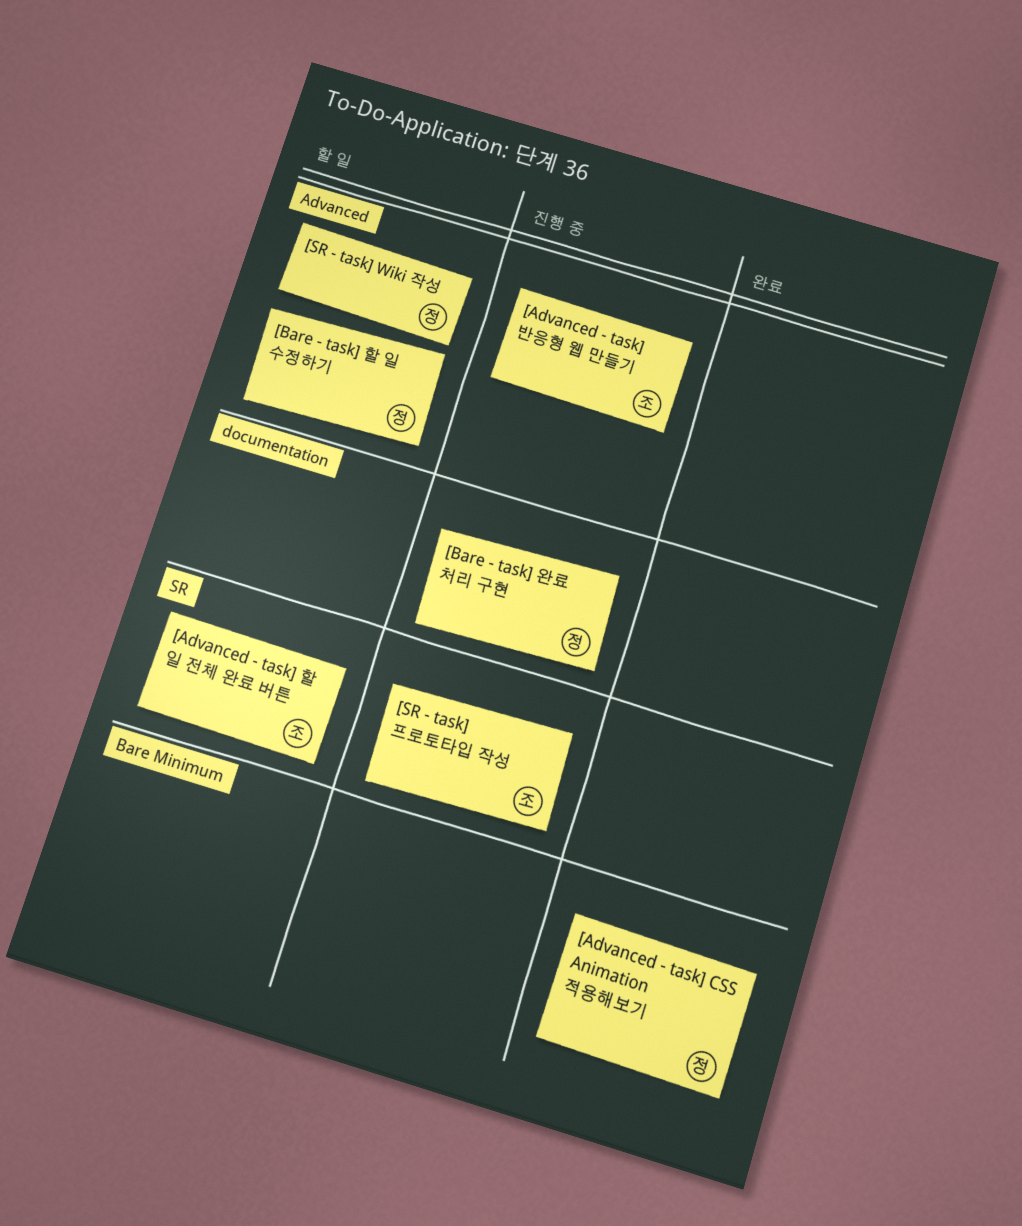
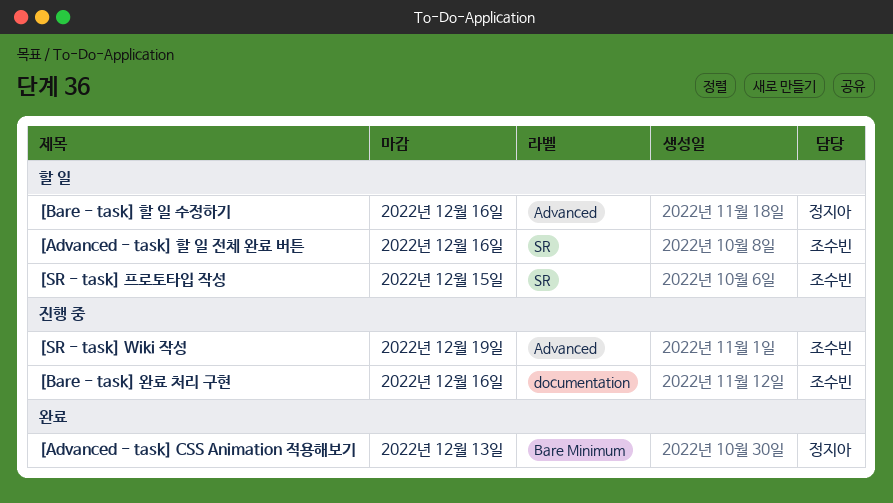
[Advanced - task] 반응형 웹 만들기: present -> none
[Bare - task] 완료 처리 구현, owner: 정지아 -> 조수빈
[SR - task] Wiki 작성, status: 할 일 -> 진행 중
[SR - task] Wiki 작성, owner: 정지아 -> 조수빈
[SR - task] 프로토타입 작성, status: 진행 중 -> 할 일

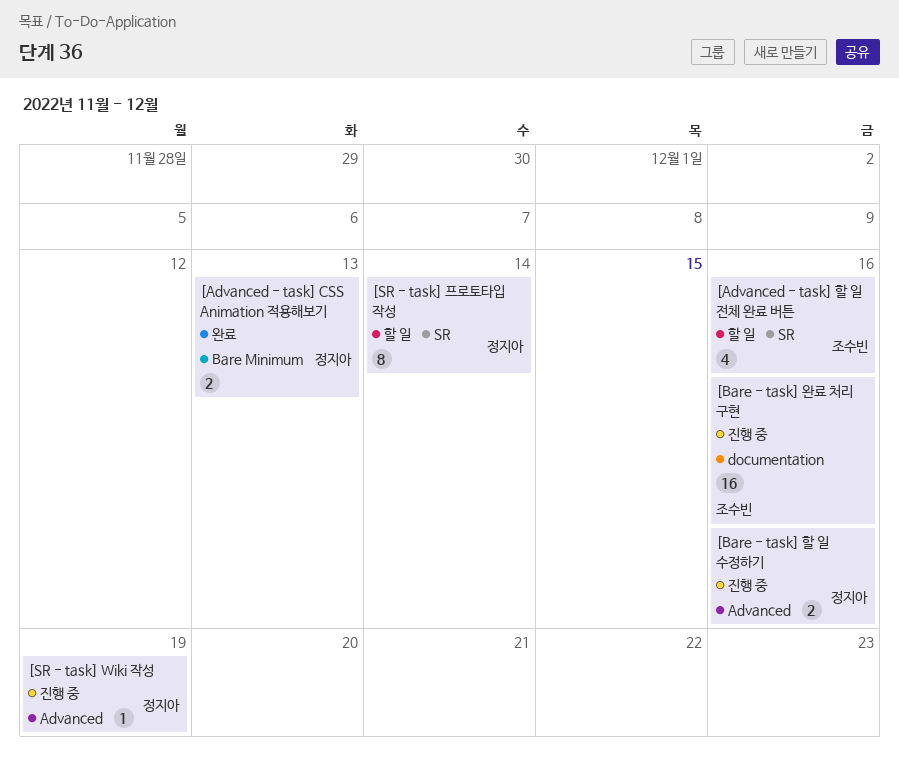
[Bare - task] 할 일 수정하기, status: 할 일 -> 진행 중
[SR - task] Wiki 작성, owner: 조수빈 -> 정지아
[SR - task] 프로토타입 작성, owner: 조수빈 -> 정지아
[SR - task] 프로토타입 작성, due: Dec 15 -> Dec 14

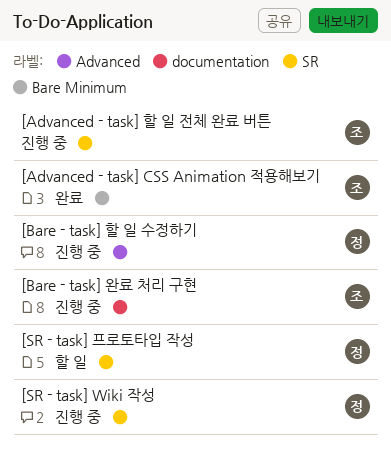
[Advanced - task] CSS Animation 적용해보기, owner: 정지아 -> 조수빈
[Advanced - task] 할 일 전체 완료 버튼, status: 할 일 -> 진행 중
[SR - task] Wiki 작성, label: Advanced -> SR

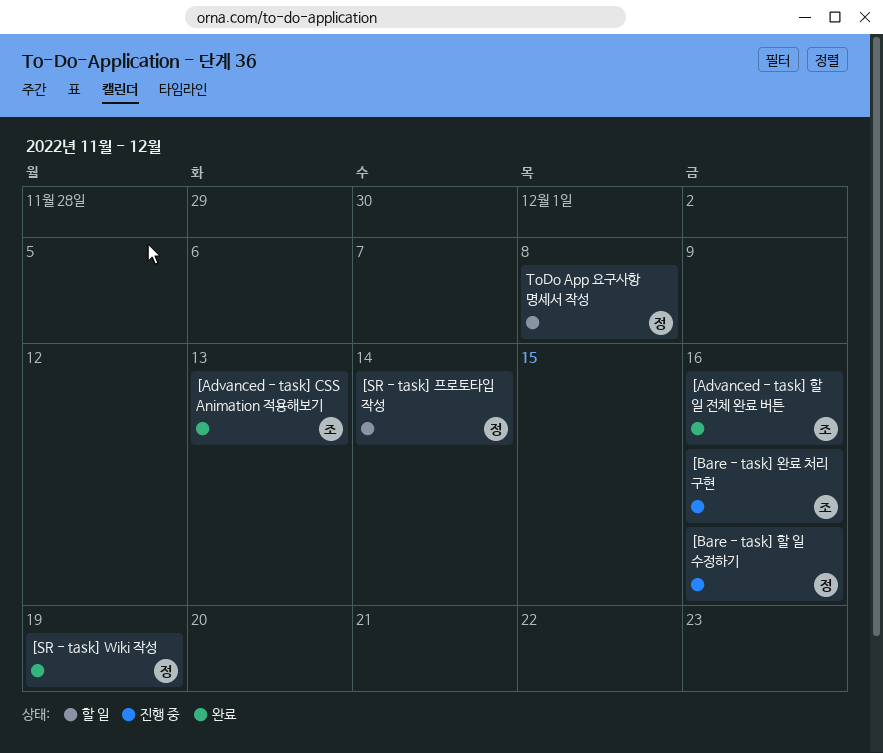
[Advanced - task] 할 일 전체 완료 버튼, status: 진행 중 -> 완료
[SR - task] Wiki 작성, status: 진행 중 -> 완료
ToDo App 요구사항 명세서 작성: none -> present

